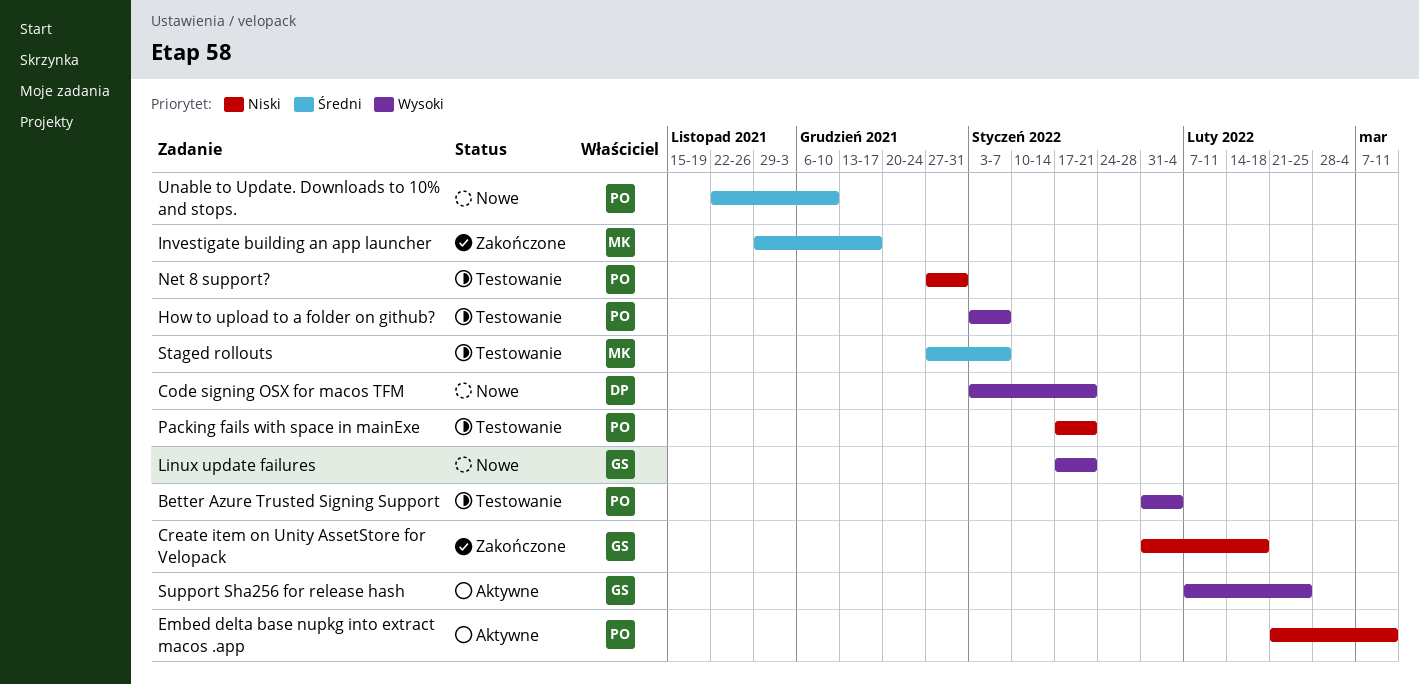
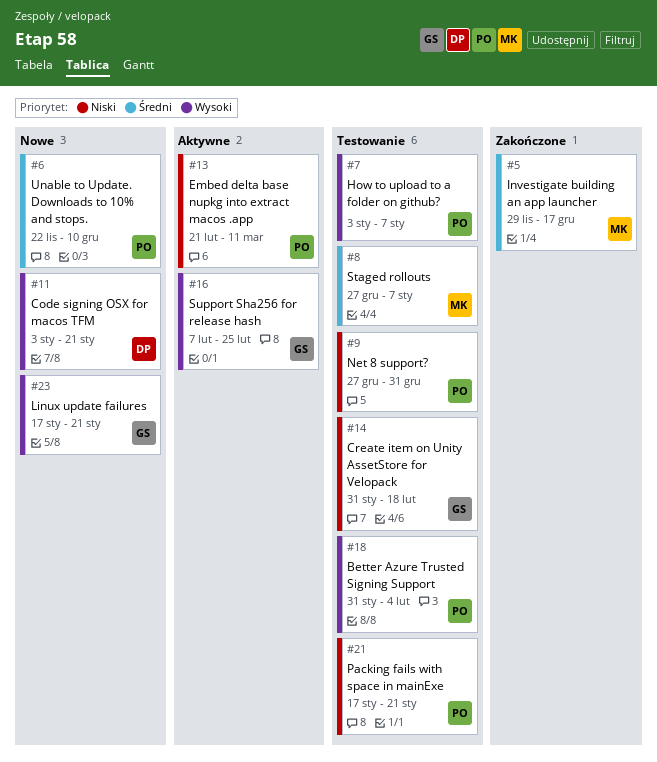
Create item on Unity AssetStore for Velopack, status: Zakończone -> Testowanie

